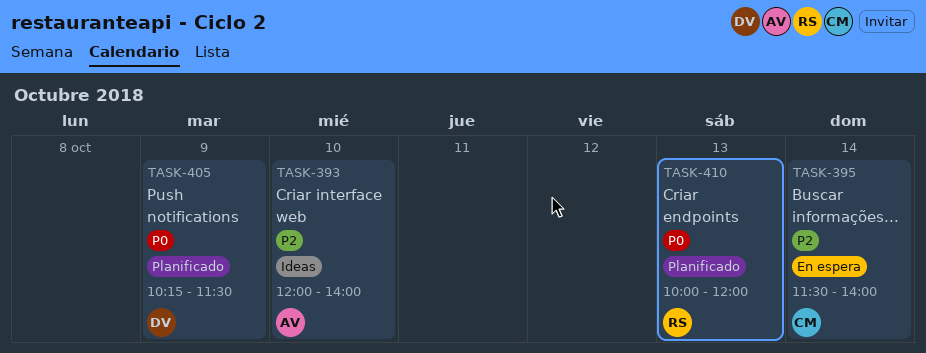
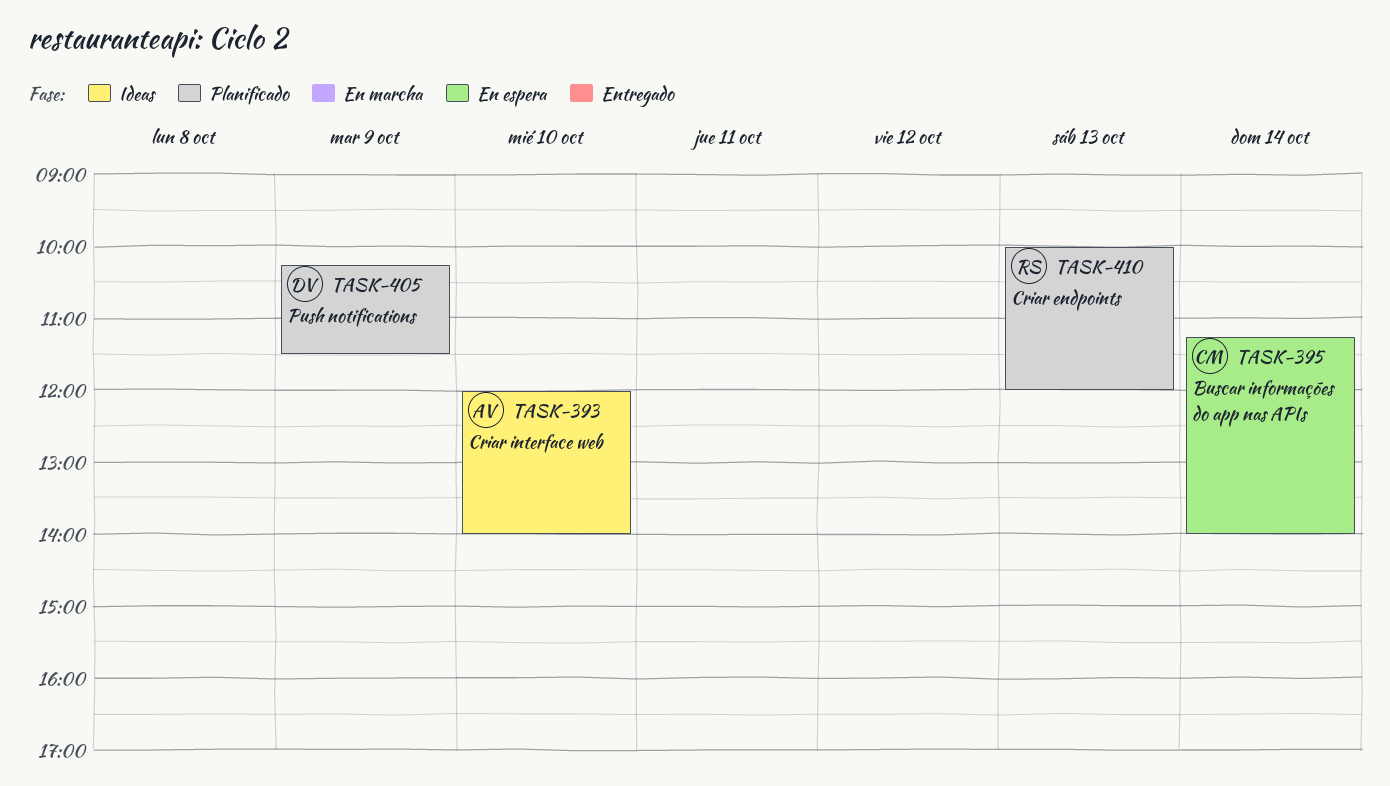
TASK-395, begins: 11:30 -> 11:15

